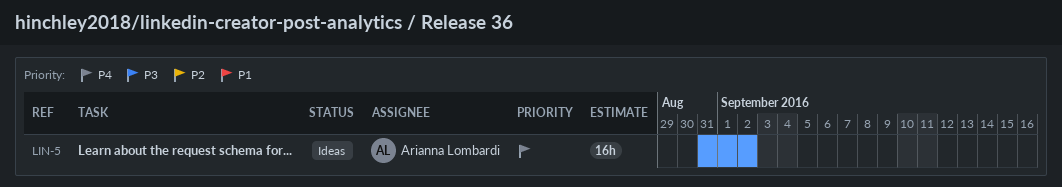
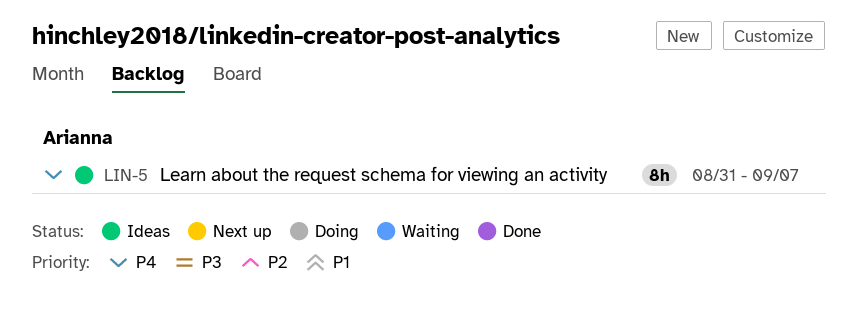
LIN-5, estimate: 16h -> 8h
LIN-5, due: Sep 2 -> Sep 7

